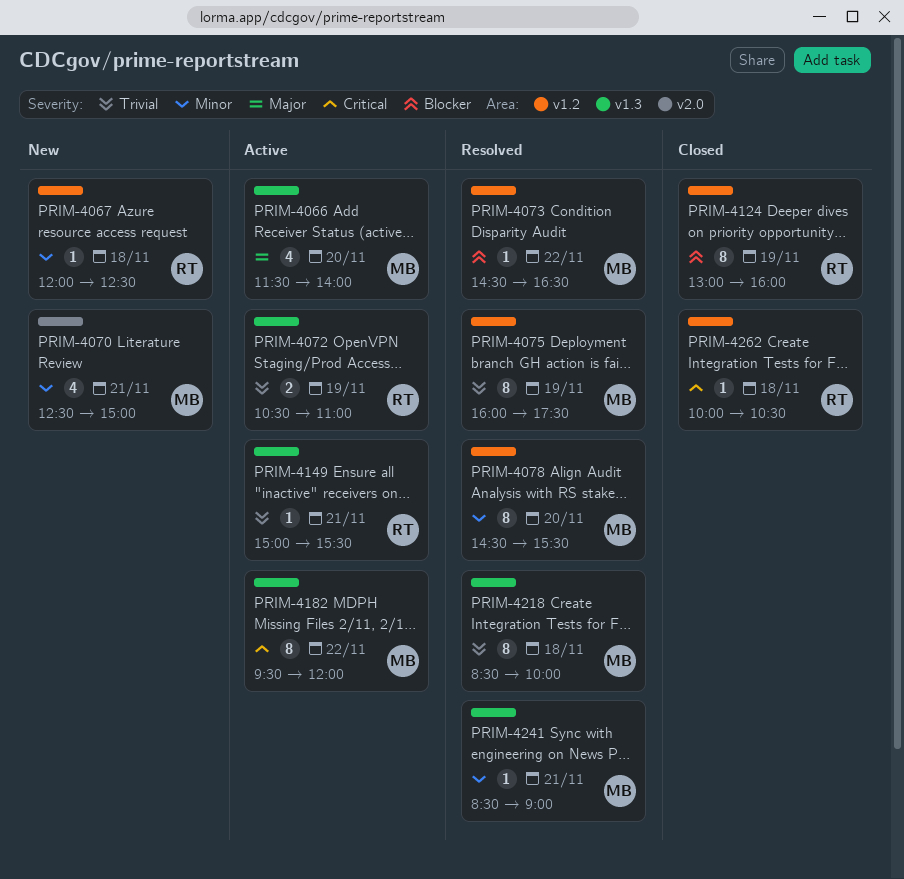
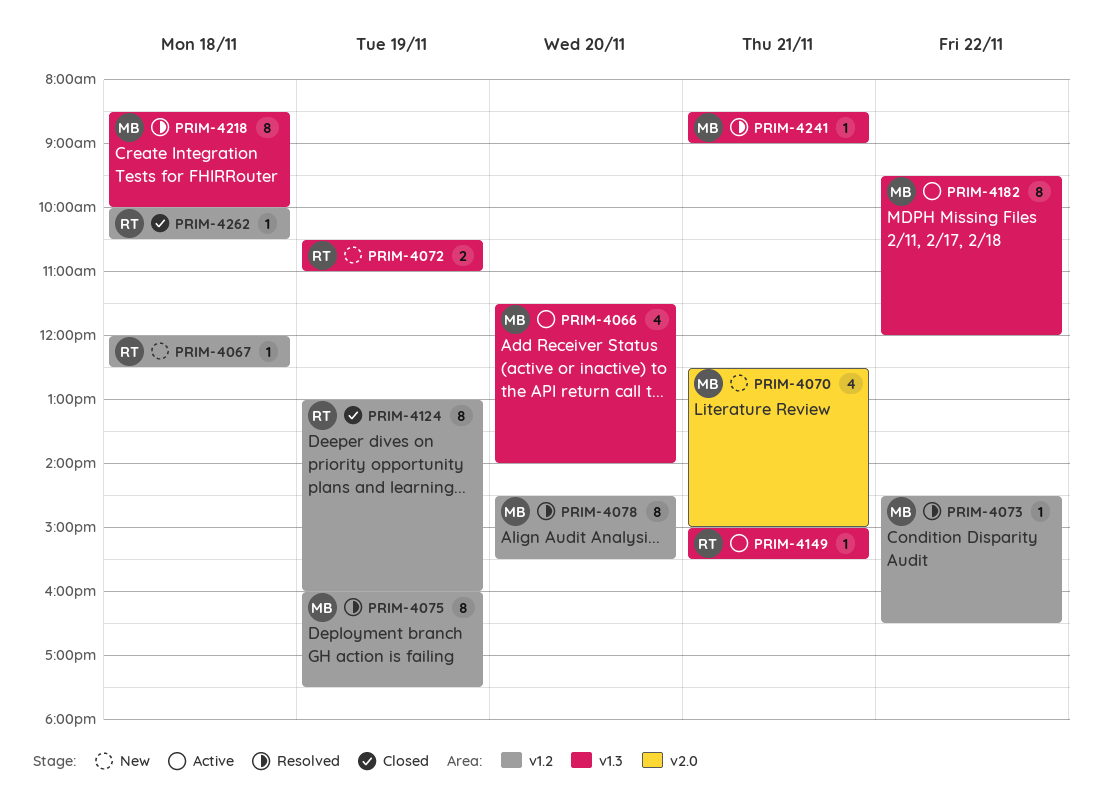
PRIM-4072, status: Active -> New

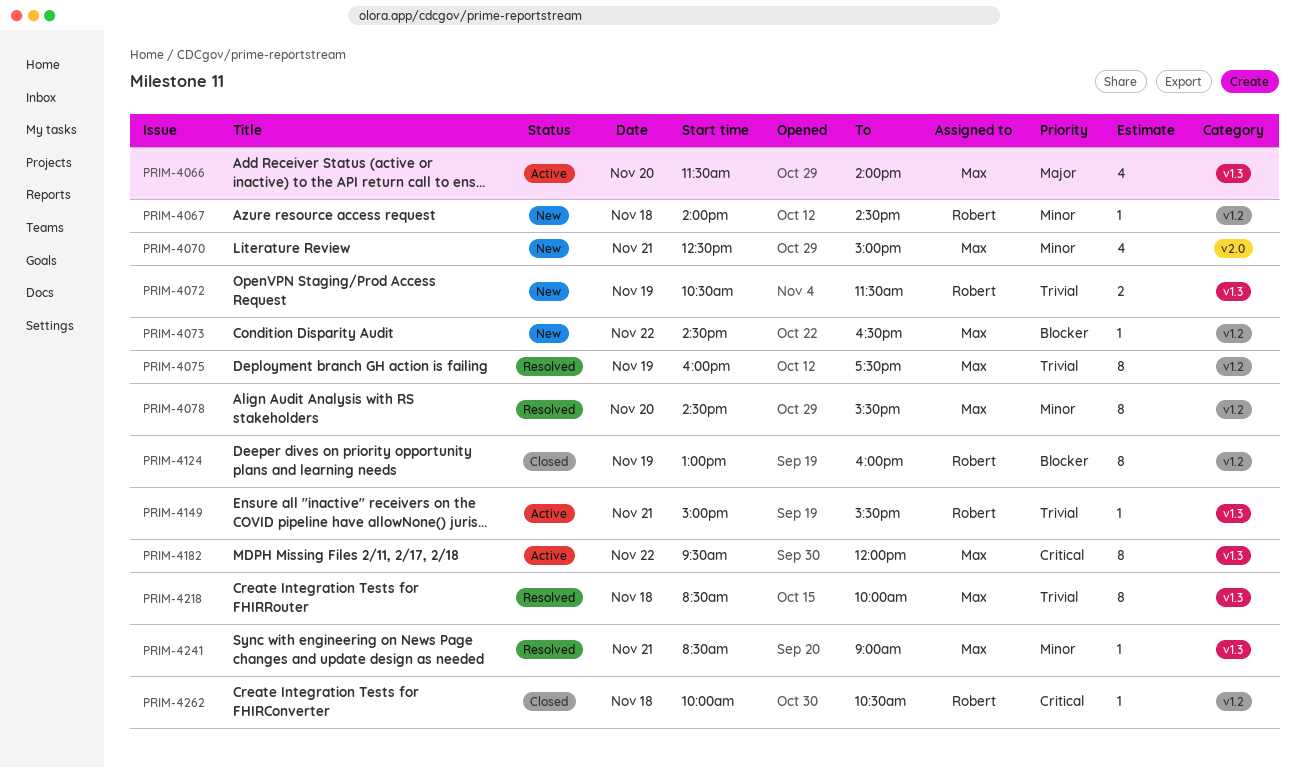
PRIM-4067, begins: 12:00 -> 14:00
PRIM-4067, ends: 12:30 -> 14:30
PRIM-4072, ends: 11:00 -> 11:30
PRIM-4073, status: Resolved -> New

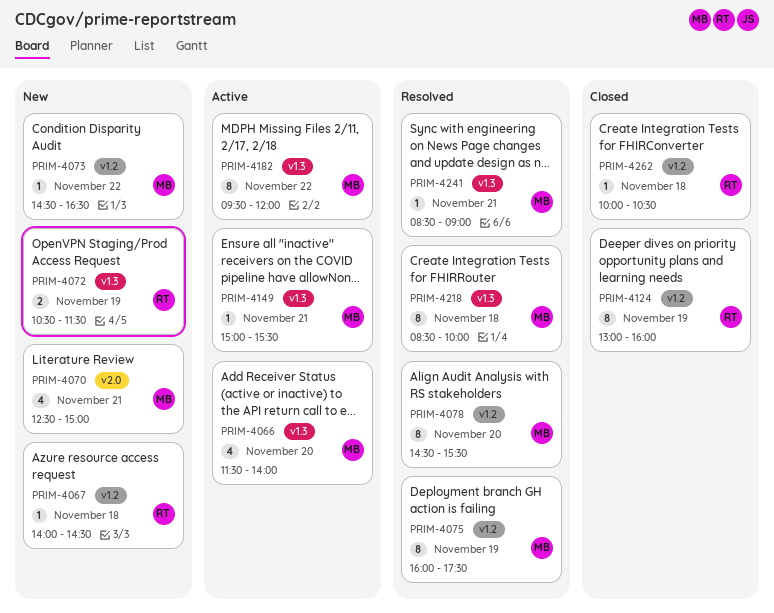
PRIM-4149, owner: Robert -> Max

